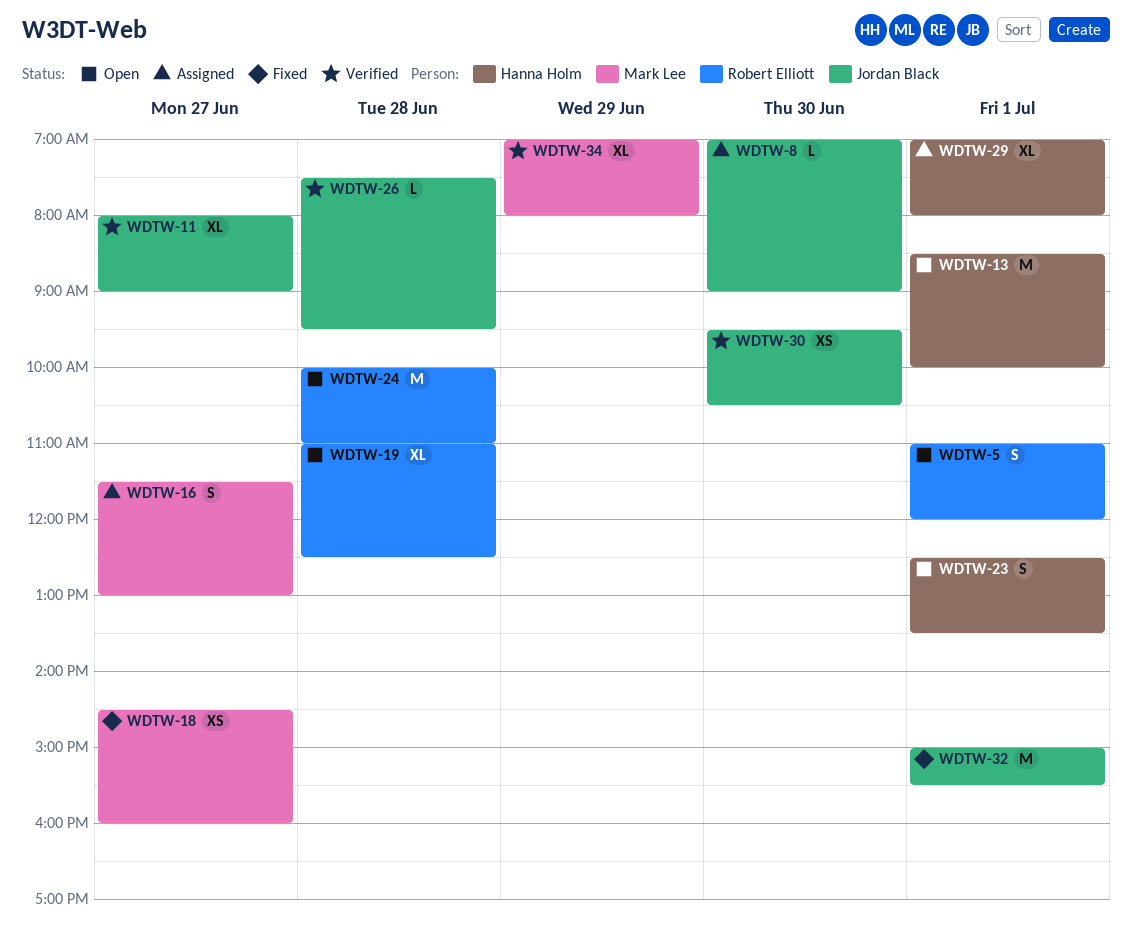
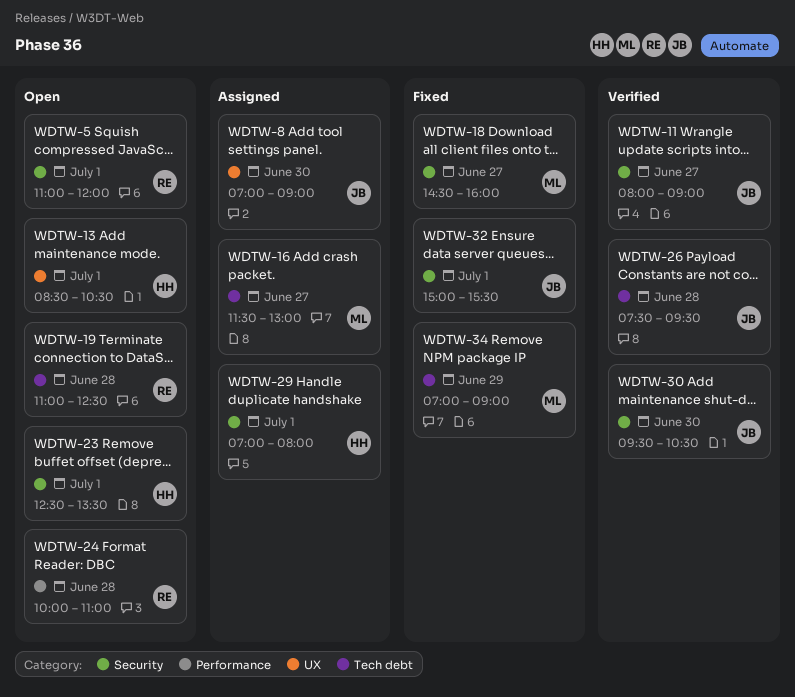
WDTW-13, ends: 10:00 -> 10:30
WDTW-34, status: Verified -> Fixed
WDTW-34, ends: 08:00 -> 09:00

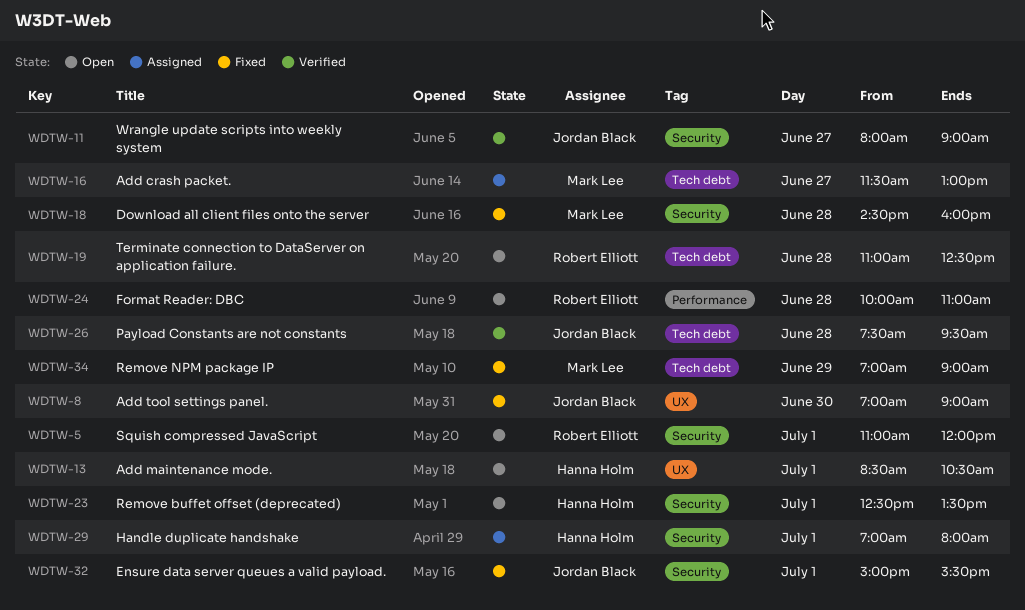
WDTW-8, status: Assigned -> Fixed
WDTW-18, day: Jun 27 -> Jun 28
WDTW-30: present -> none

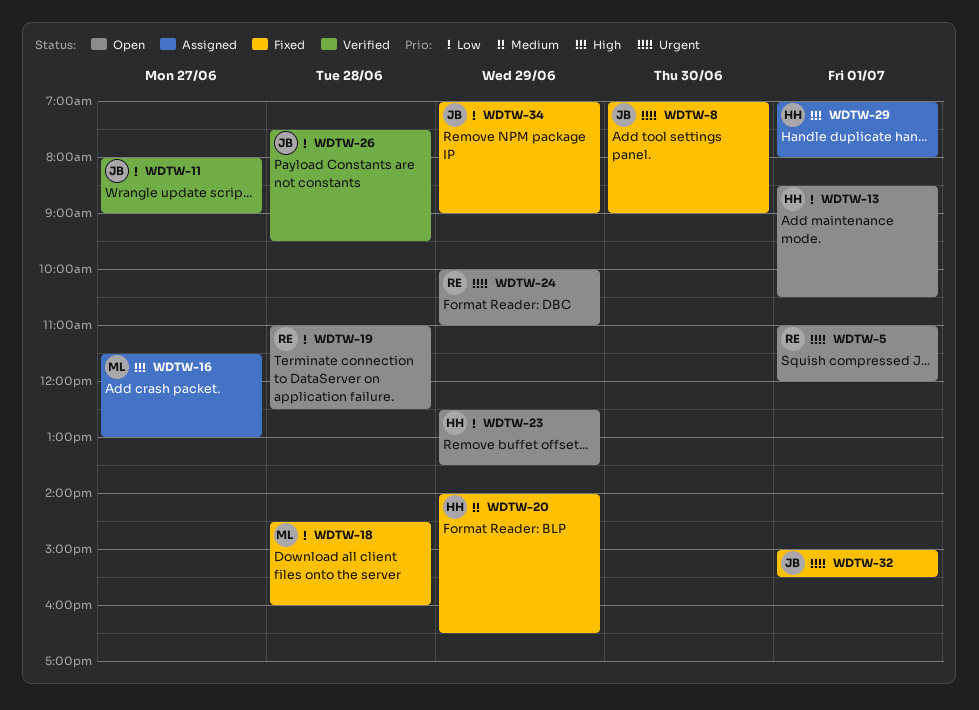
WDTW-20: none -> present
WDTW-23, day: Jul 1 -> Jun 29
WDTW-24, day: Jun 28 -> Jun 29
WDTW-34, owner: Mark Lee -> Jordan Black

